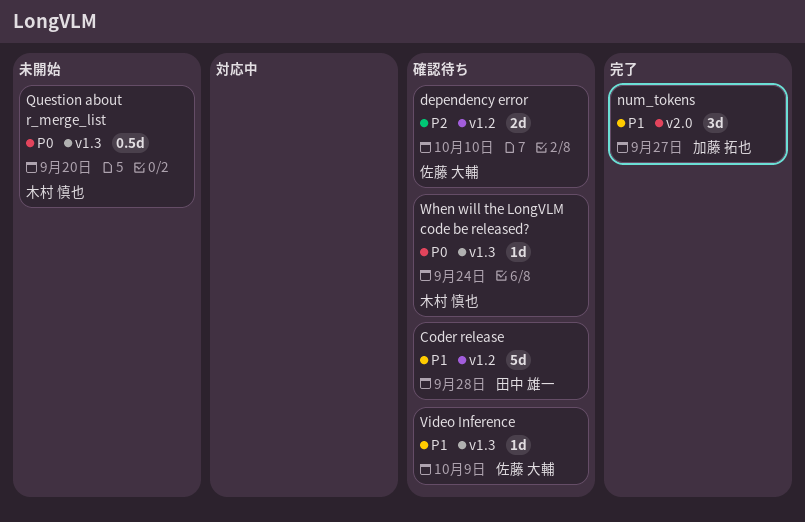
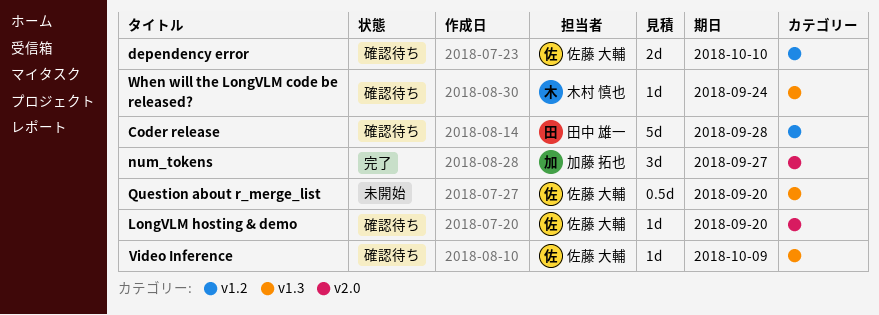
LongVLM hosting & demo: none -> present
Question about r_merge_list, owner: 木村 慎也 -> 佐藤 大輔

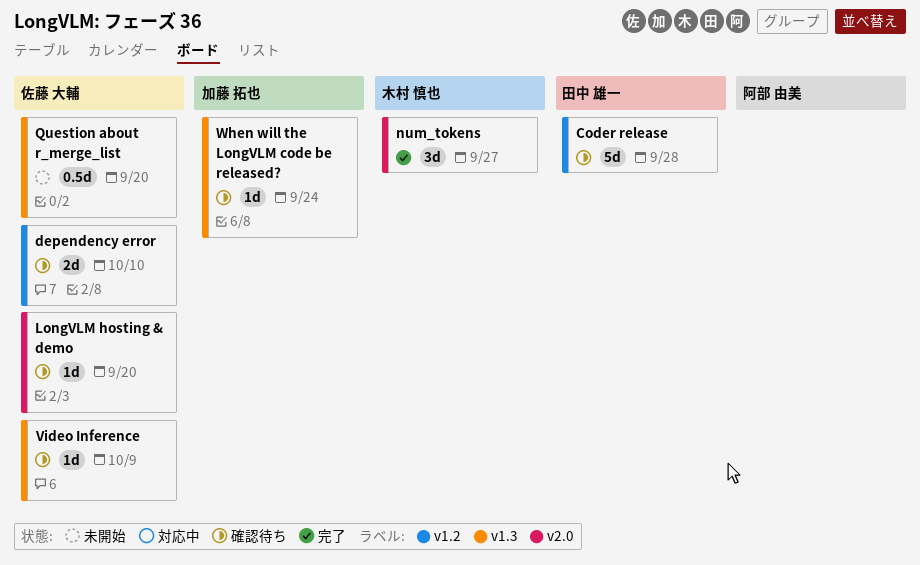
num_tokens, owner: 加藤 拓也 -> 木村 慎也
When will the LongVLM code be released?, owner: 木村 慎也 -> 加藤 拓也

